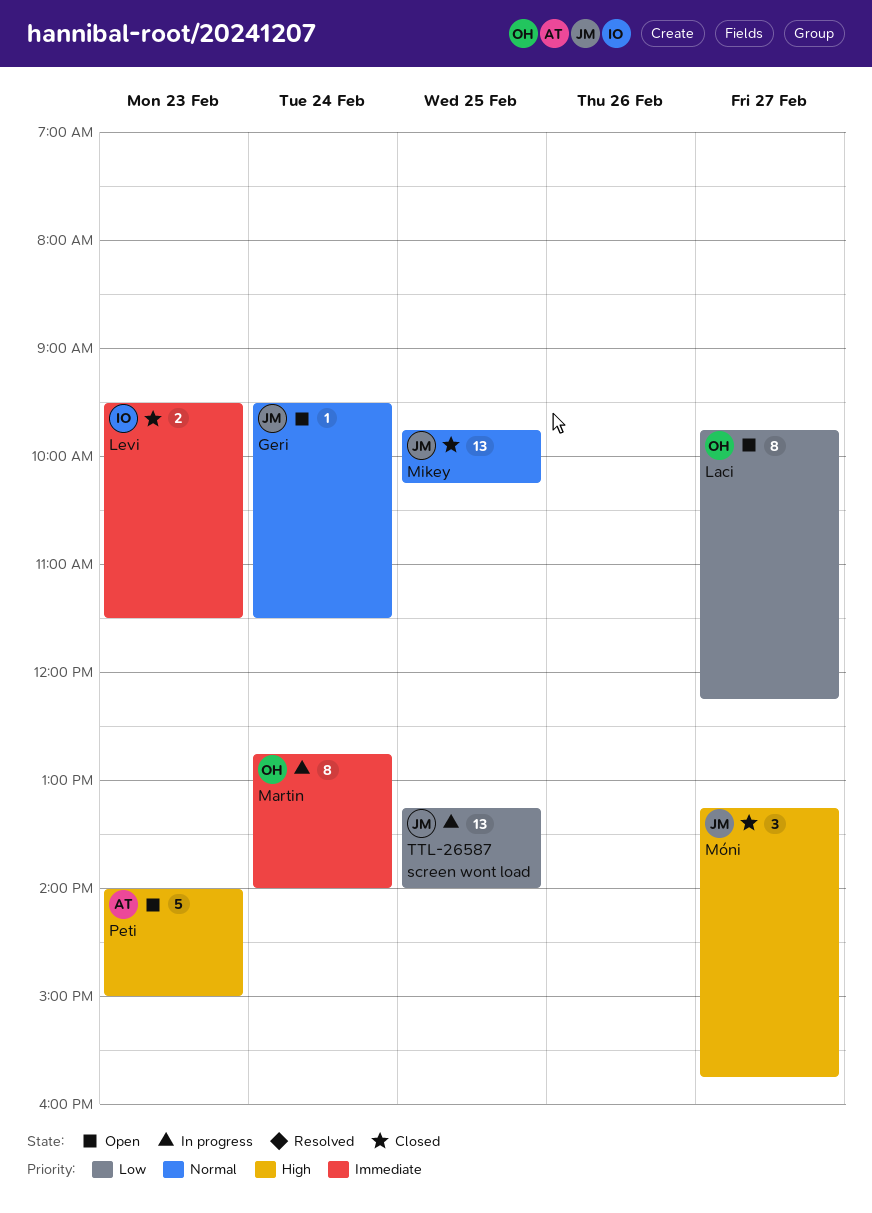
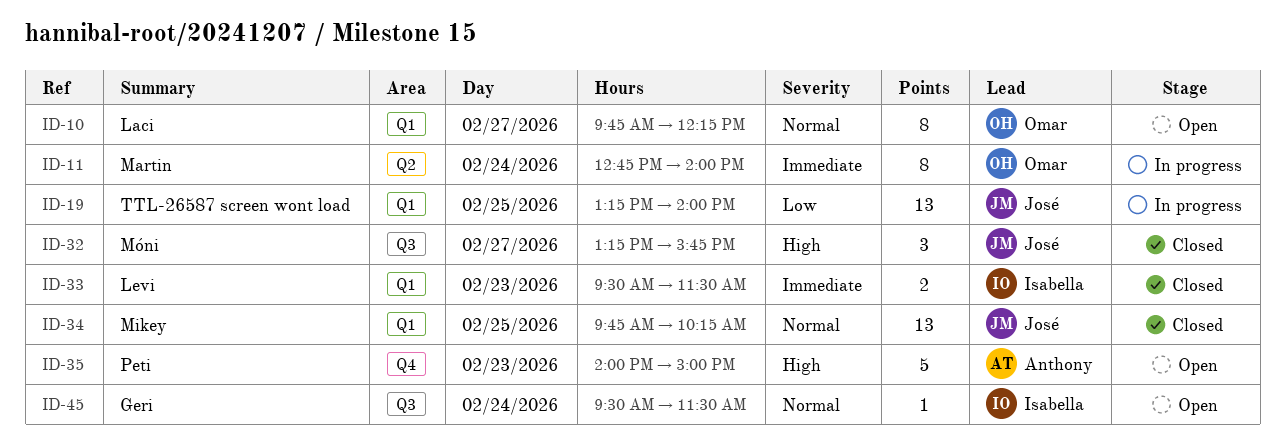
Geri, owner: José -> Isabella
Laci, priority: Low -> Normal

